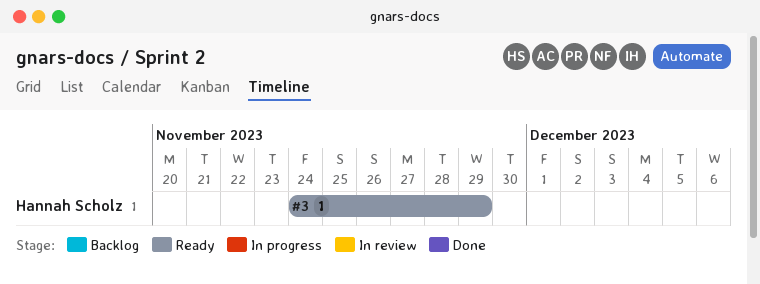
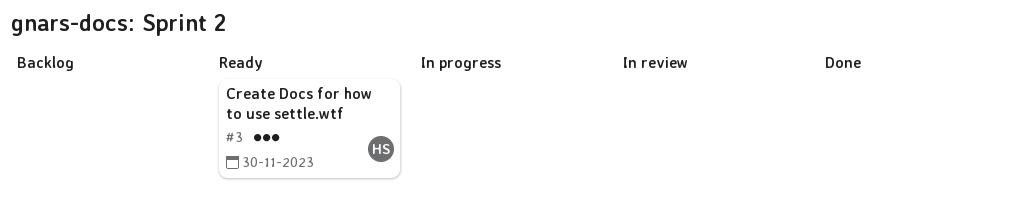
#3, estimate: 1 -> 3
#3, due: Nov 29 -> Nov 30

